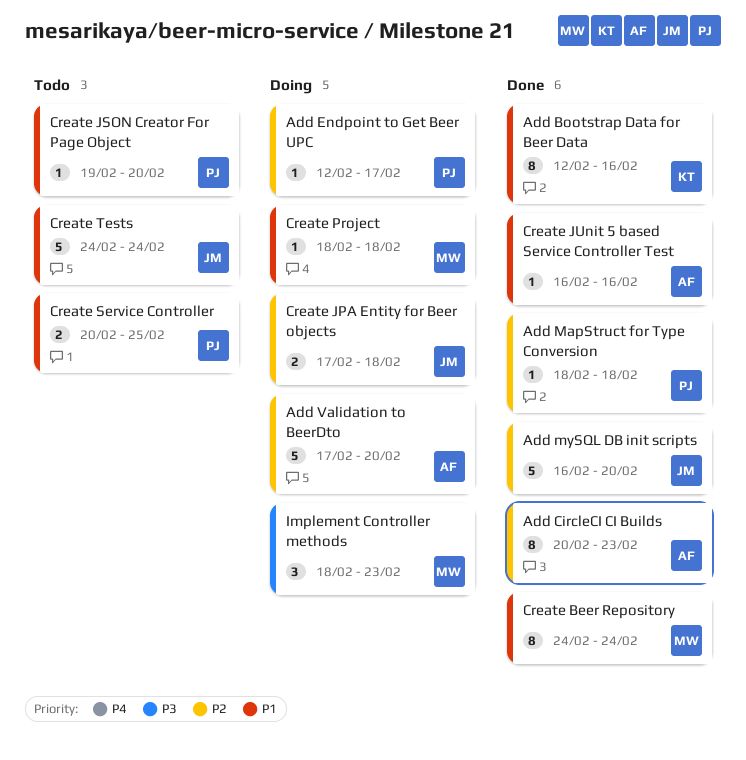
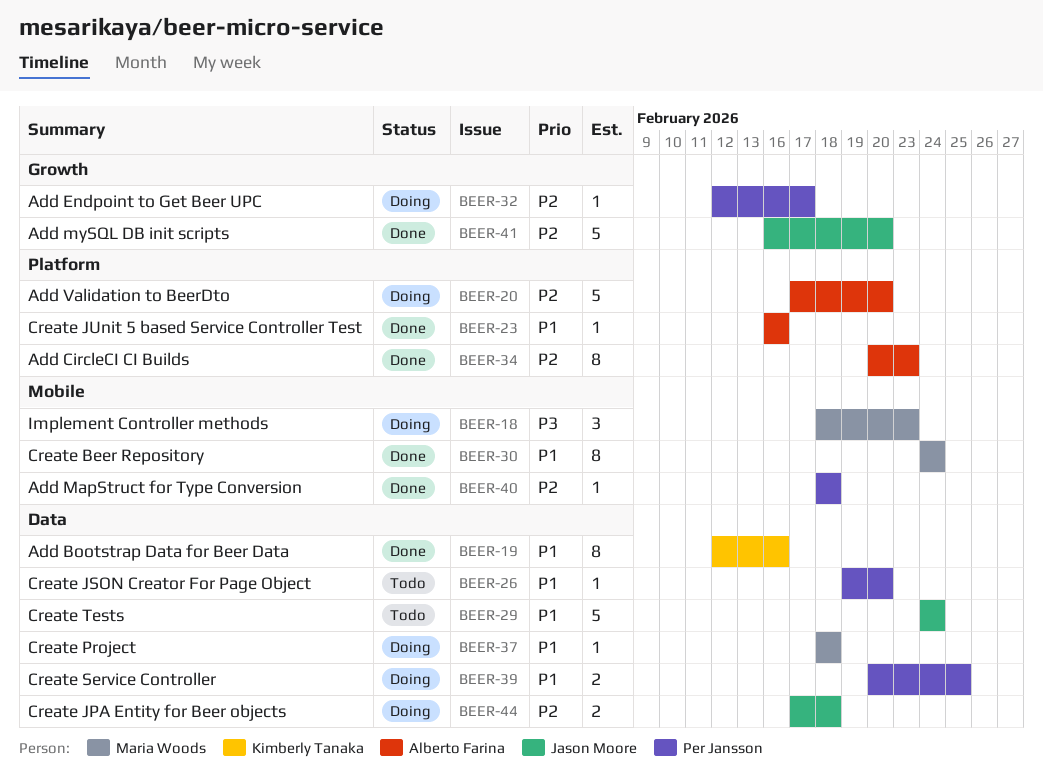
Create Service Controller, status: Todo -> Doing

